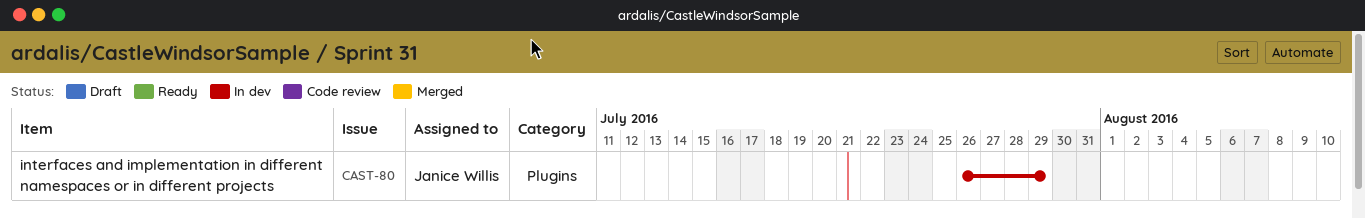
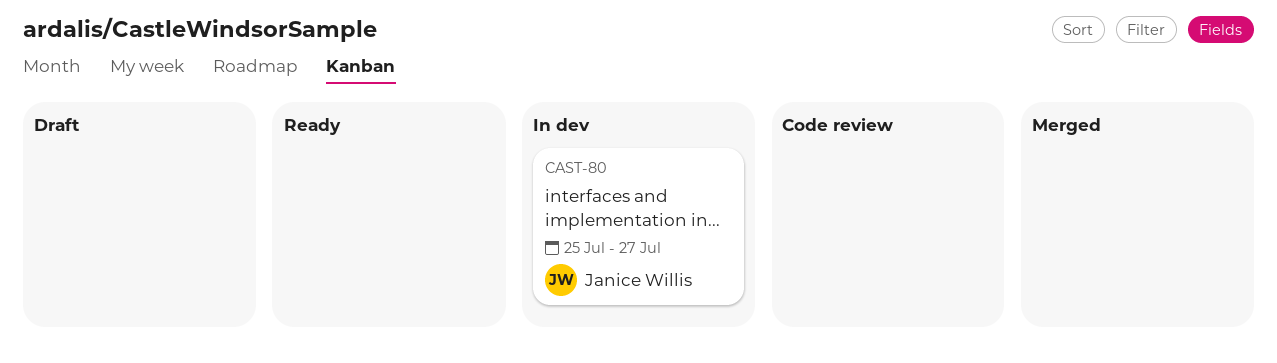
CAST-80, start: Jul 26 -> Jul 25
CAST-80, due: Jul 29 -> Jul 27

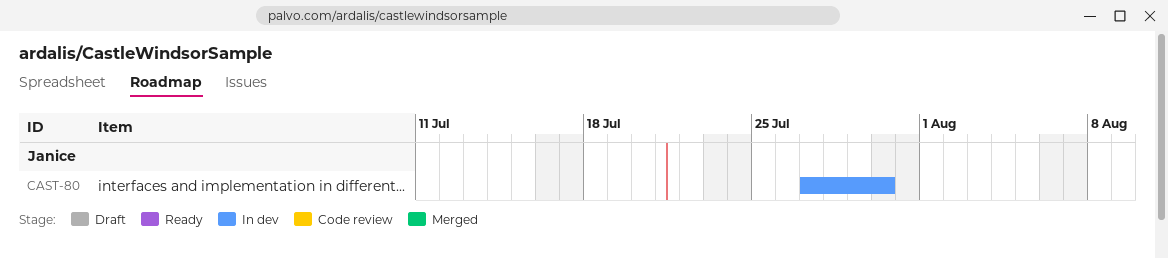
CAST-80, start: Jul 25 -> Jul 27
CAST-80, due: Jul 27 -> Jul 30

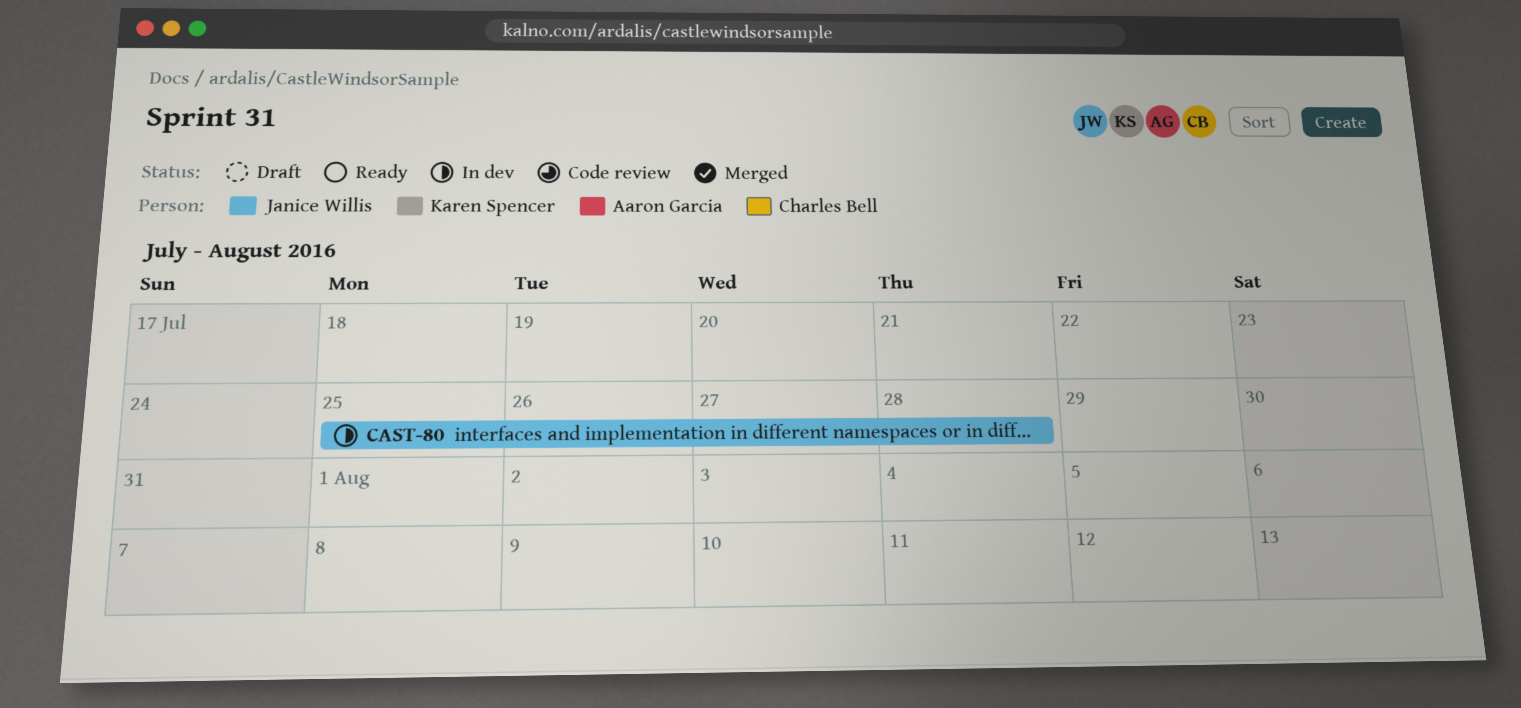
CAST-80, start: Jul 27 -> Jul 25
CAST-80, due: Jul 30 -> Jul 28

